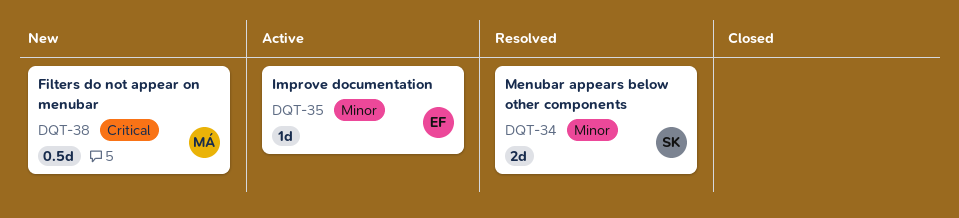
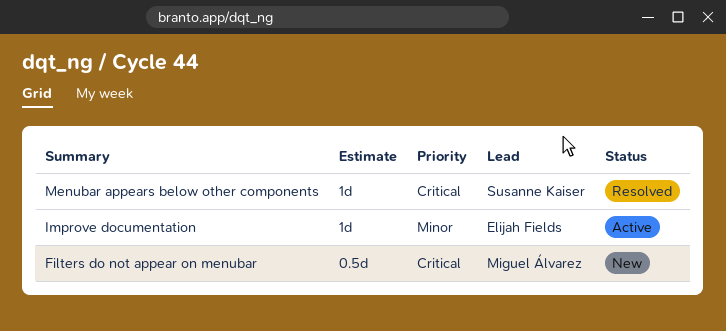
Menubar appears below other components, priority: Minor -> Critical
Menubar appears below other components, estimate: 2d -> 1d

